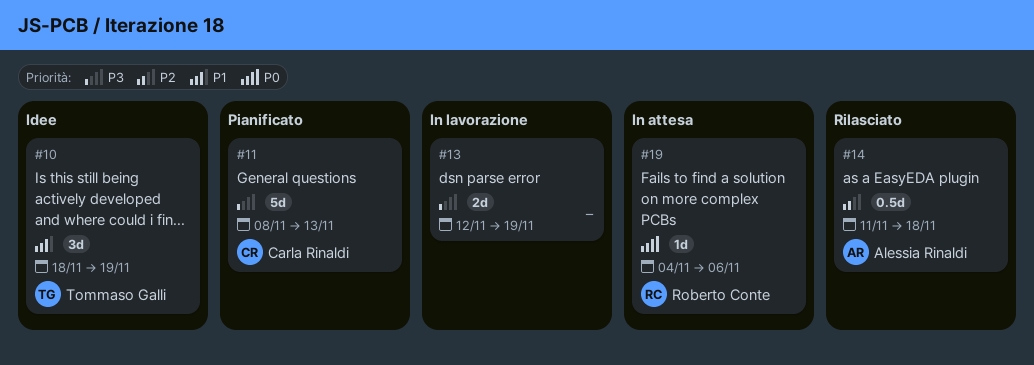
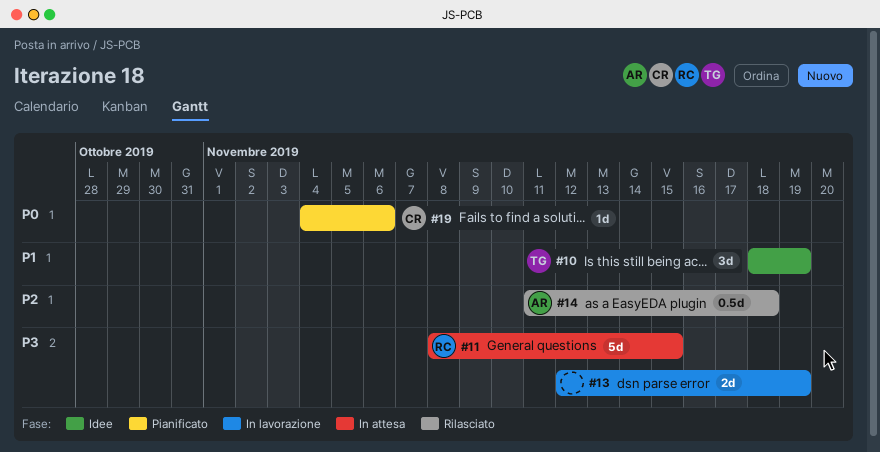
#11, status: Pianificato -> In attesa
#11, owner: Carla Rinaldi -> Roberto Conte
#11, due: Nov 13 -> Nov 15
#19, status: In attesa -> Pianificato
#19, owner: Roberto Conte -> Carla Rinaldi

